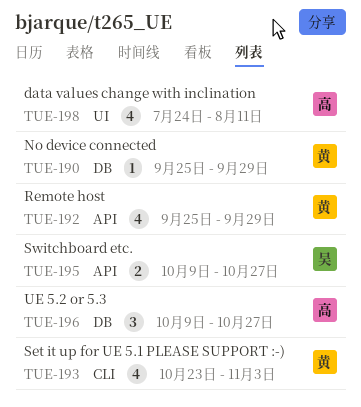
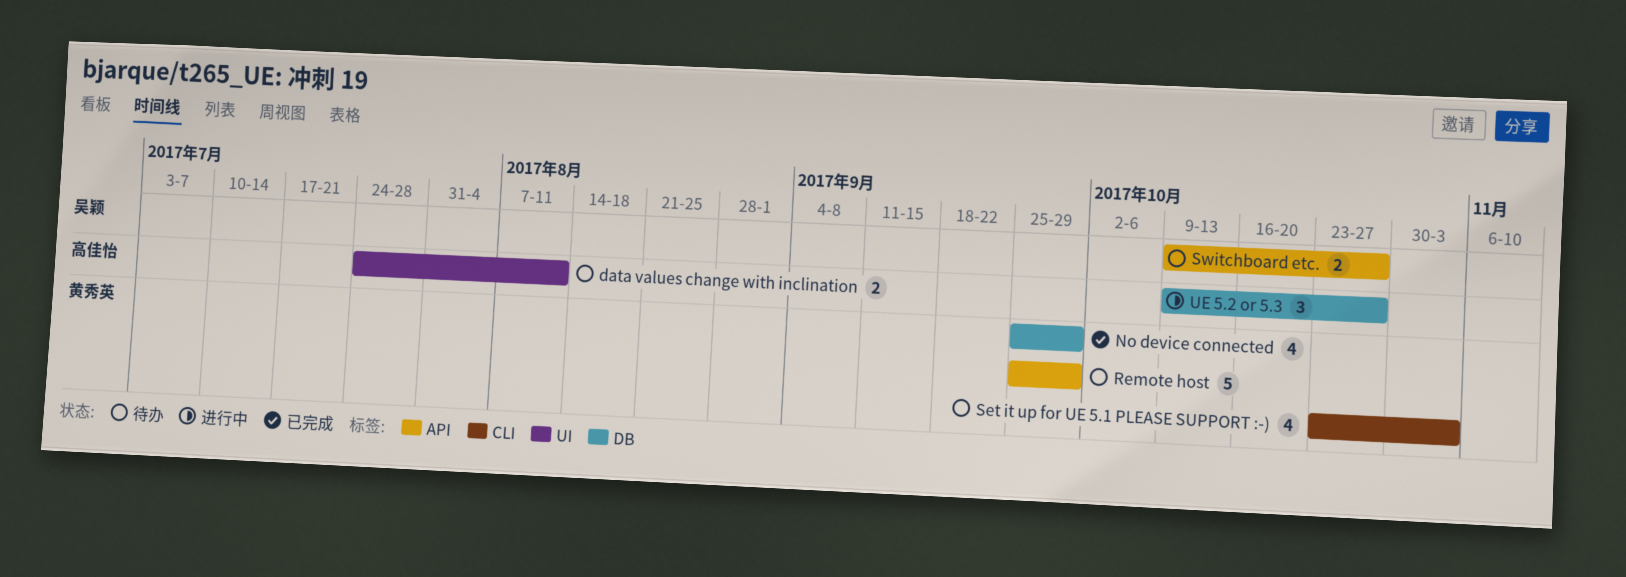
data values change with inclination, estimate: 4 -> 2
No device connected, estimate: 1 -> 4
Remote host, estimate: 4 -> 5

